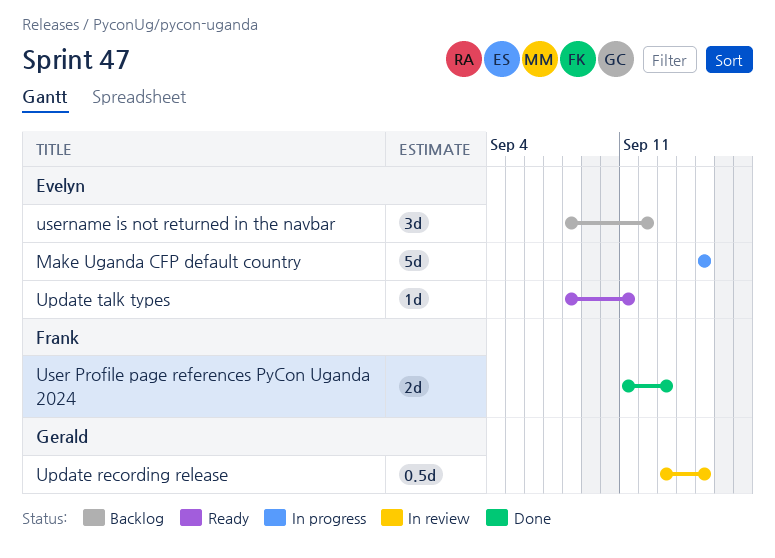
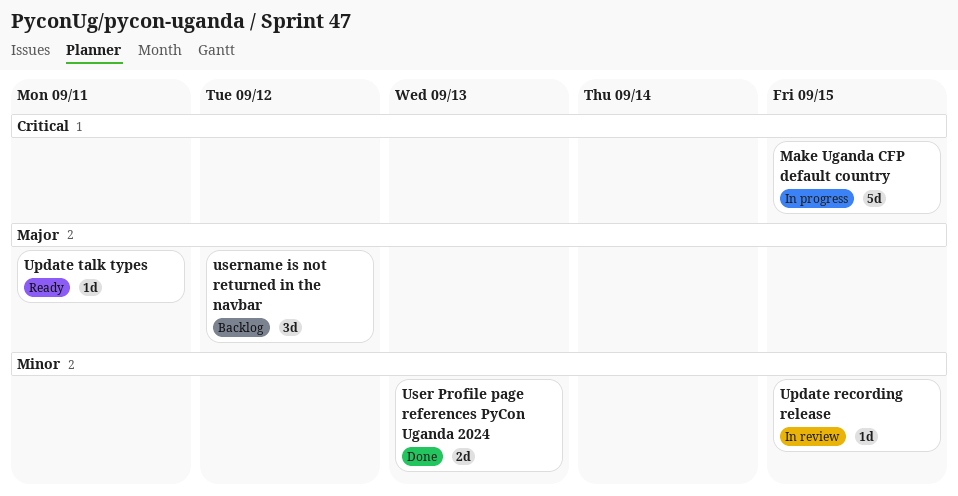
Update recording release, estimate: 0.5d -> 1d

